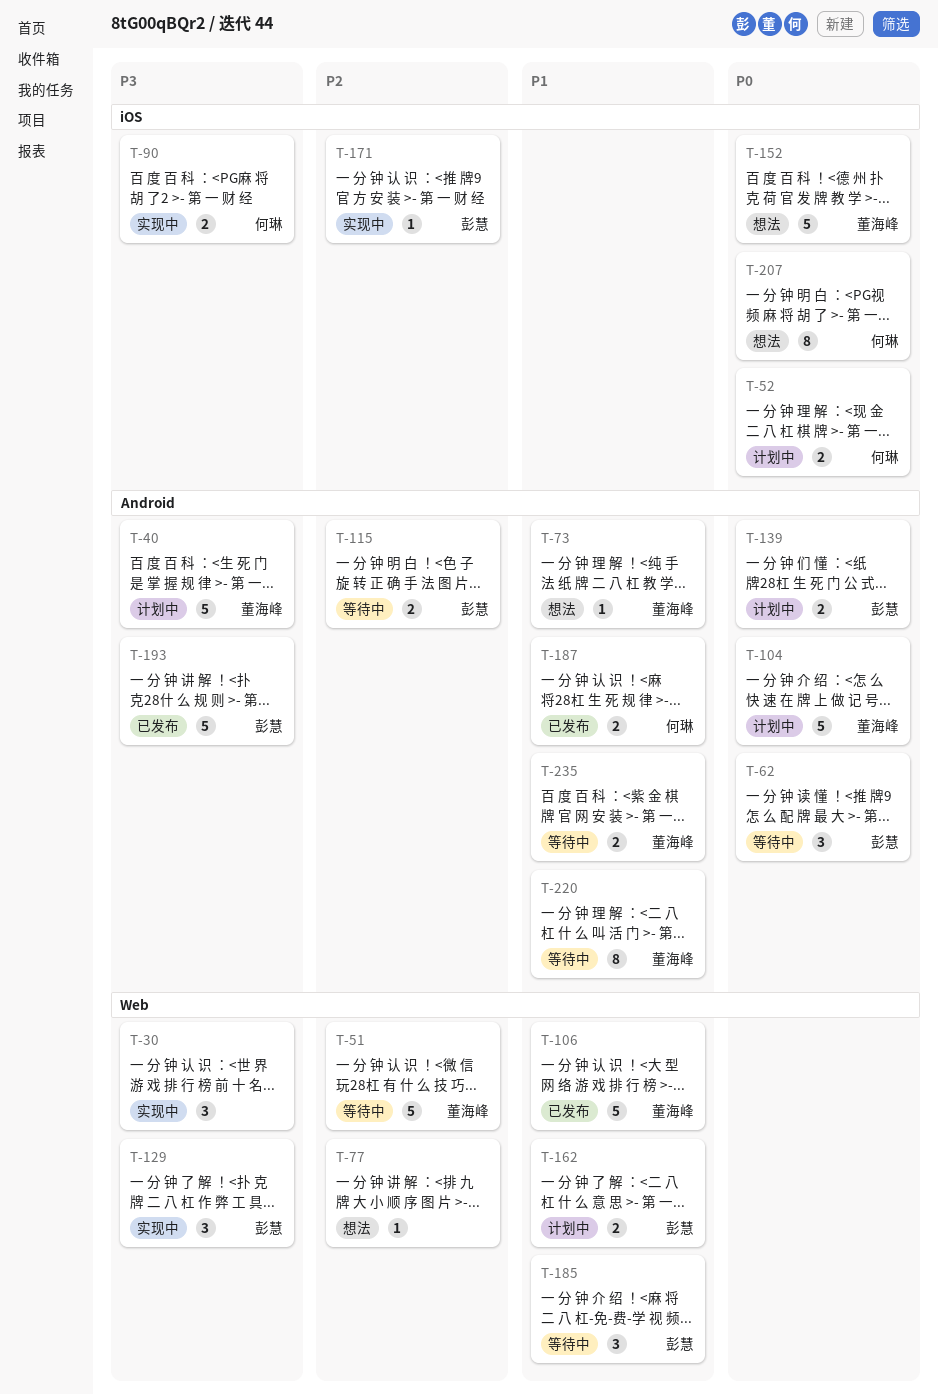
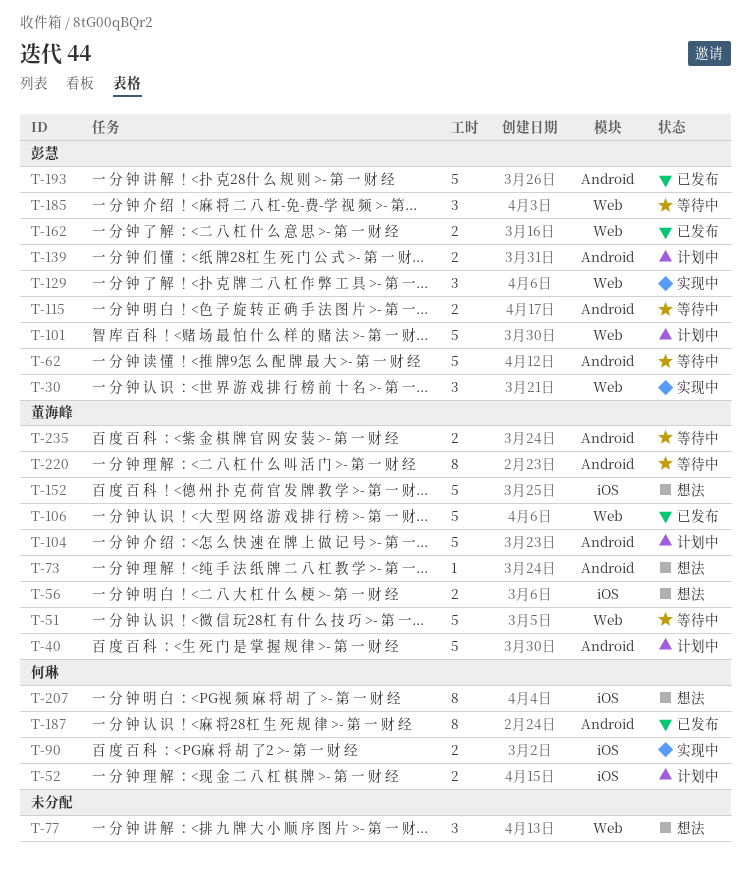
T-30, owner: none -> 彭慧
T-56: none -> present
T-62, estimate: 3 -> 5
T-77, estimate: 1 -> 3
T-101: none -> present
T-162, status: 计划中 -> 已发布
T-171: present -> none
T-187, estimate: 2 -> 8

